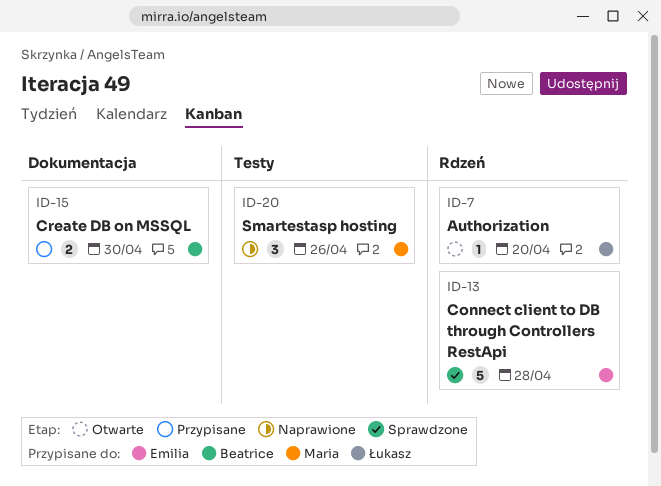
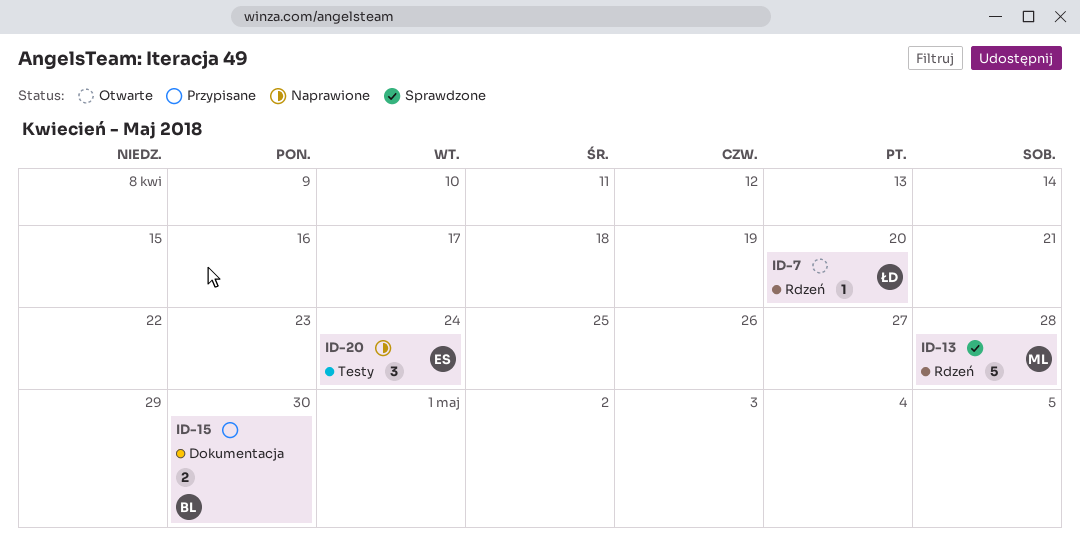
ID-13, owner: Emilia -> Maria
ID-20, owner: Maria -> Emilia
ID-20, due: Apr 26 -> Apr 24

